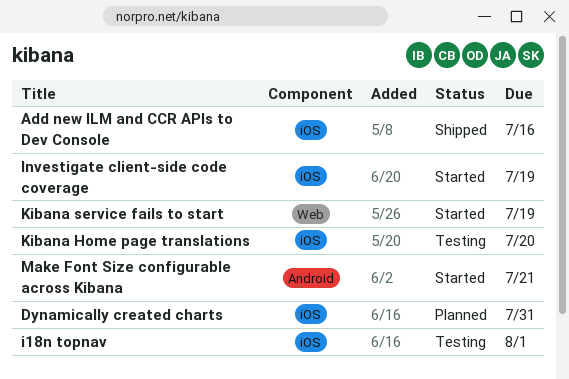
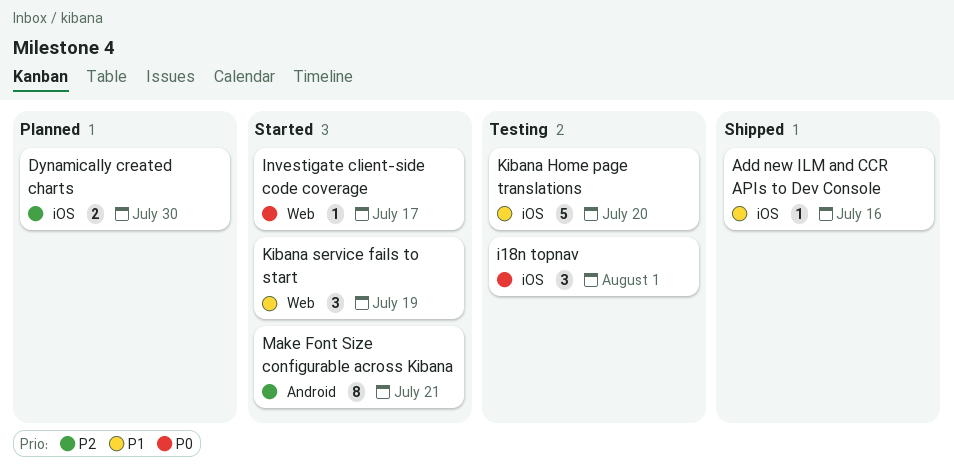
Dynamically created charts, due: Jul 31 -> Jul 30
Investigate client-side code coverage, label: iOS -> Web
Investigate client-side code coverage, due: Jul 19 -> Jul 17

